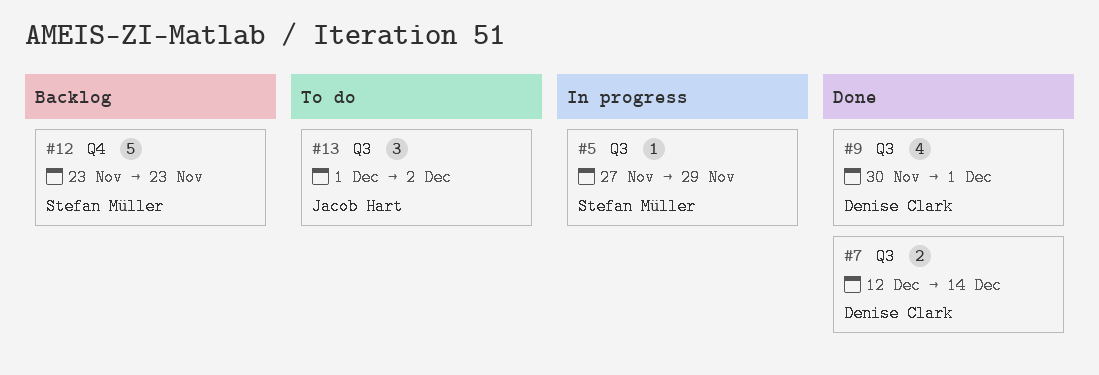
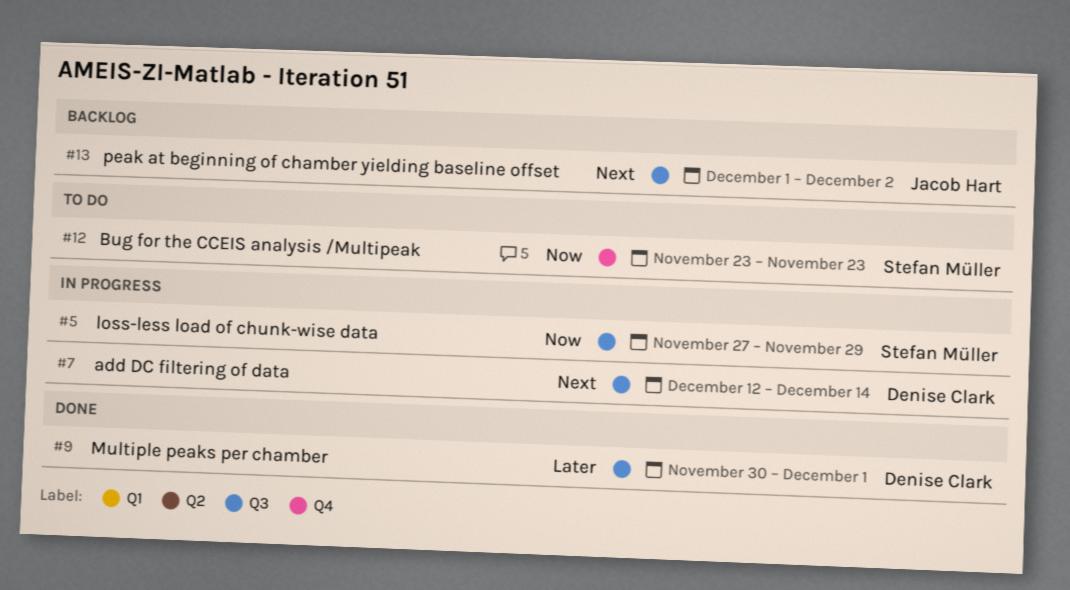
#7, status: Done -> In progress
#12, status: Backlog -> To do
#13, status: To do -> Backlog

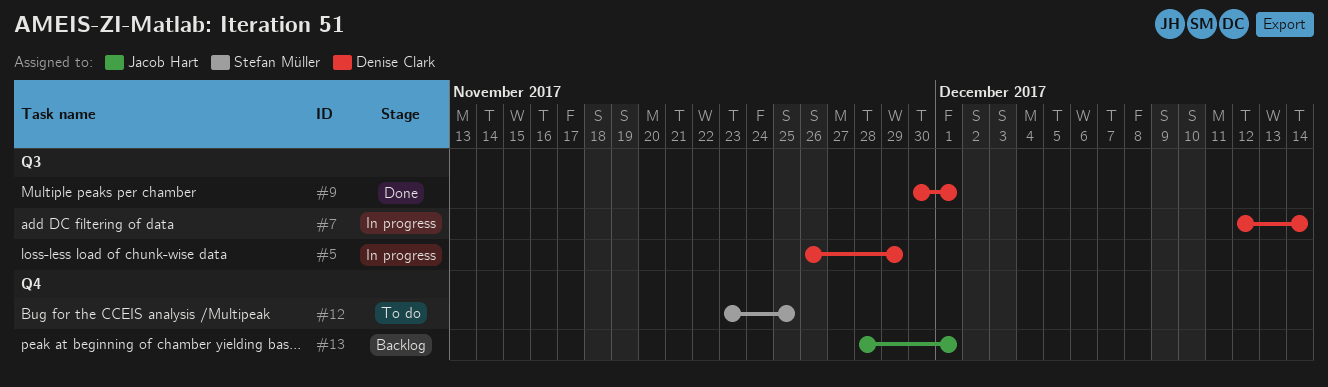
#5, owner: Stefan Müller -> Denise Clark
#5, start: Nov 27 -> Nov 26
#12, due: Nov 23 -> Nov 25
#13, label: Q3 -> Q4
#13, start: Dec 1 -> Nov 28
#13, due: Dec 2 -> Dec 1

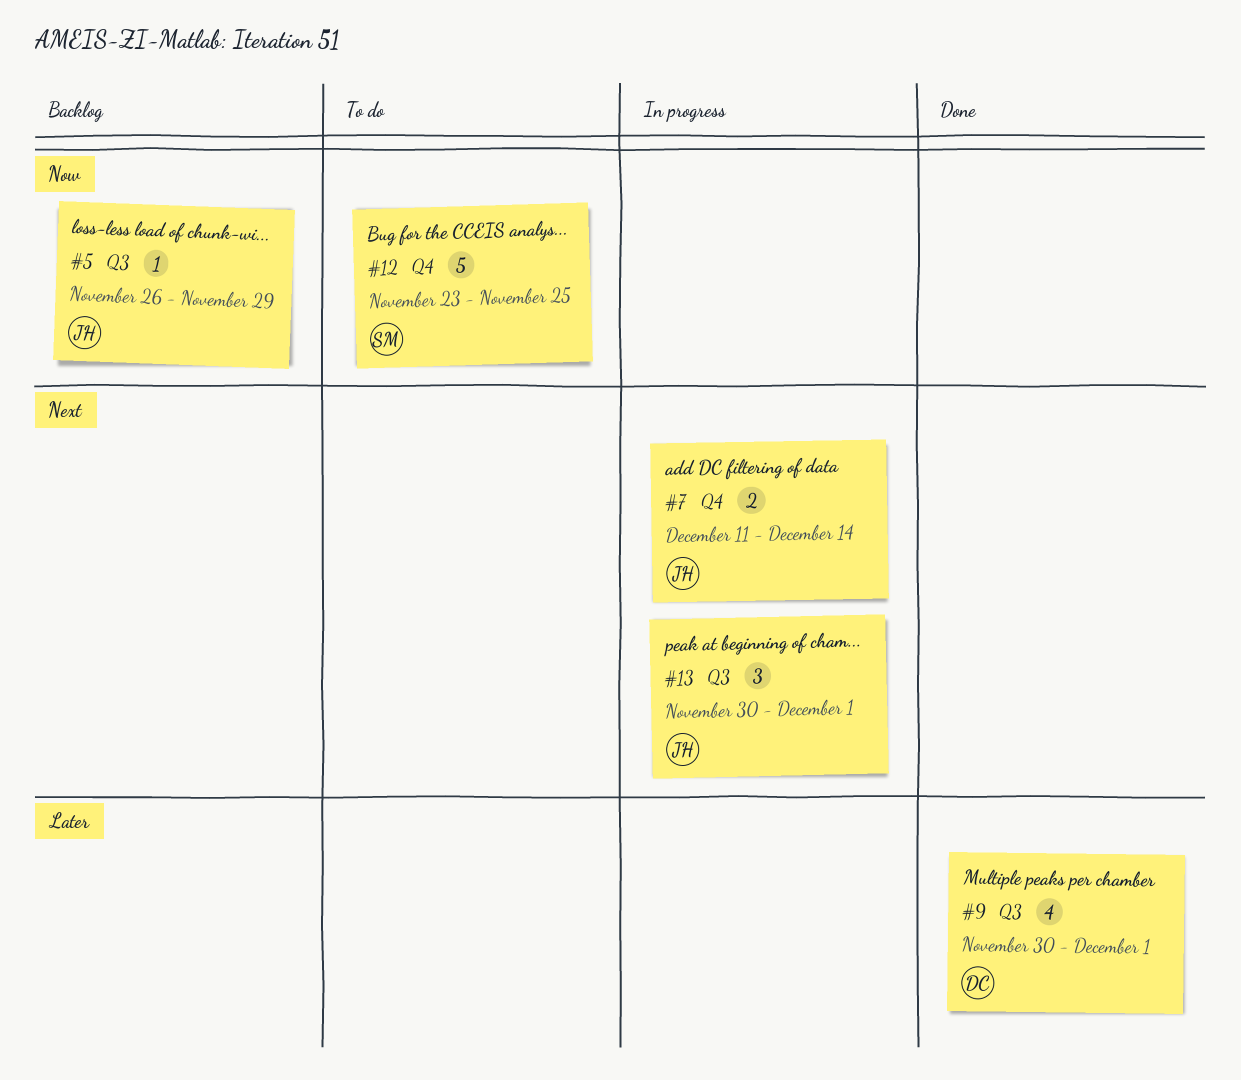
#5, status: In progress -> Backlog
#5, owner: Denise Clark -> Jacob Hart
#7, owner: Denise Clark -> Jacob Hart
#7, label: Q3 -> Q4
#7, start: Dec 12 -> Dec 11
#13, status: Backlog -> In progress
#13, label: Q4 -> Q3
#13, start: Nov 28 -> Nov 30

